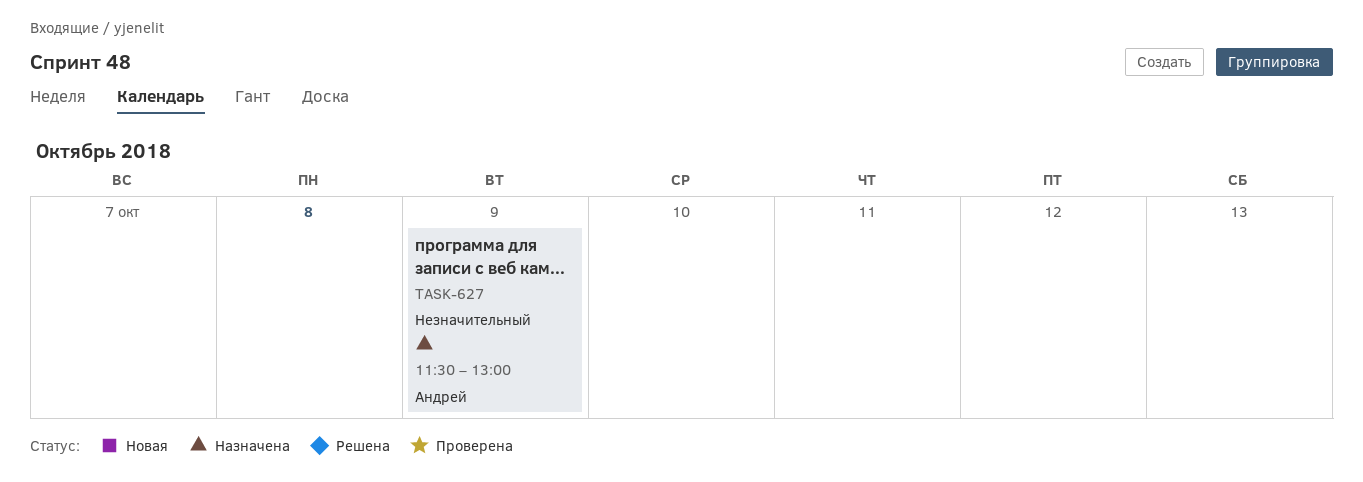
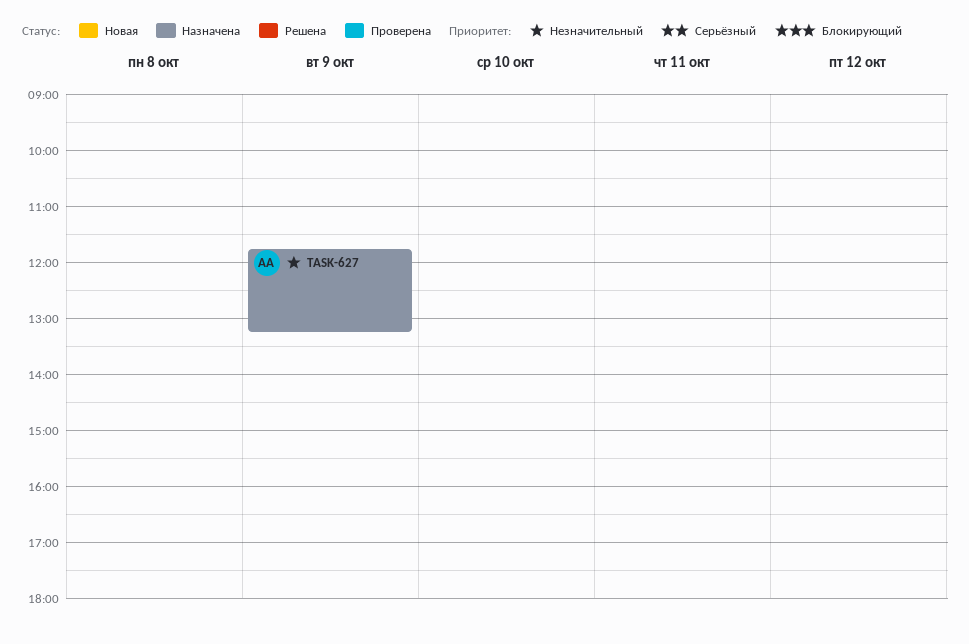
TASK-627, begins: 11:30 -> 11:45
TASK-627, ends: 13:00 -> 13:15

